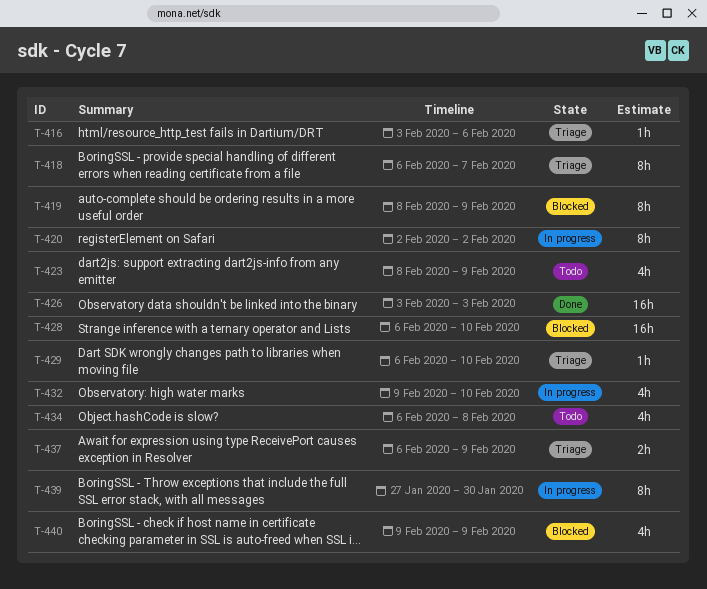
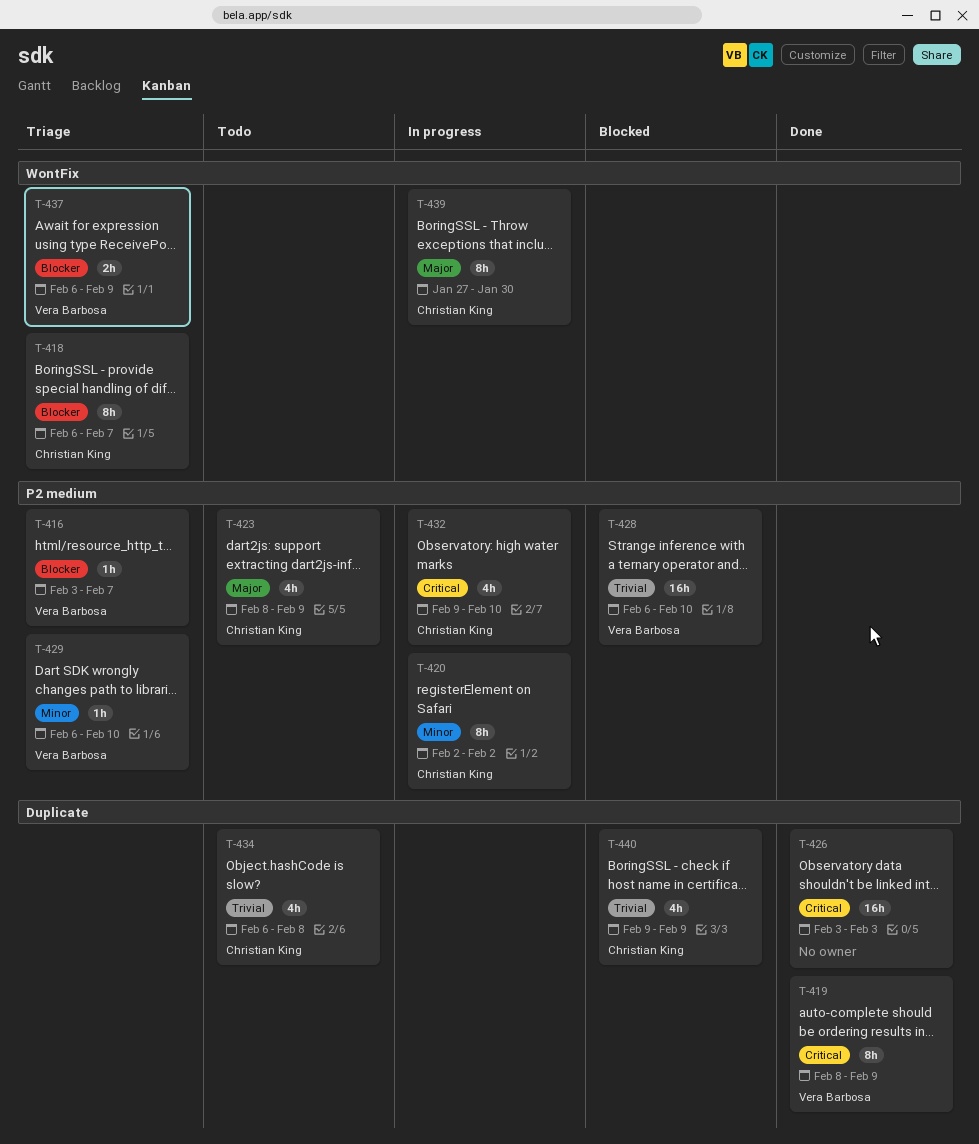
T-416, due: Feb 6 -> Feb 7
T-419, status: Blocked -> Done

